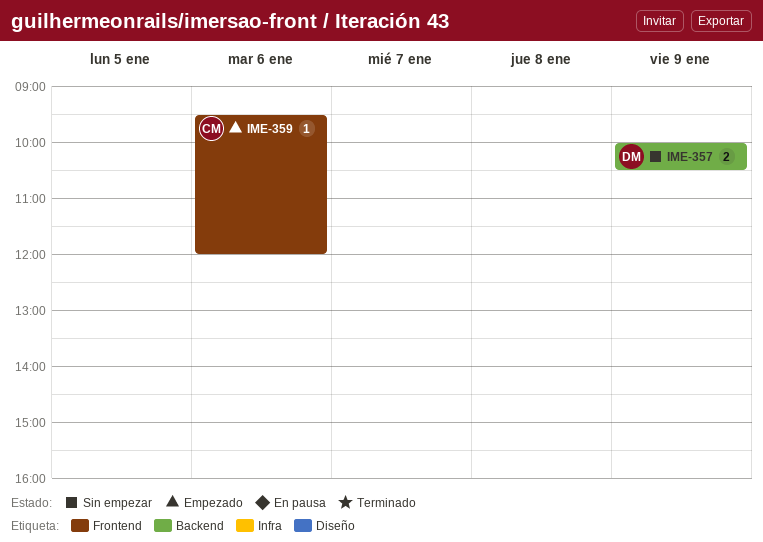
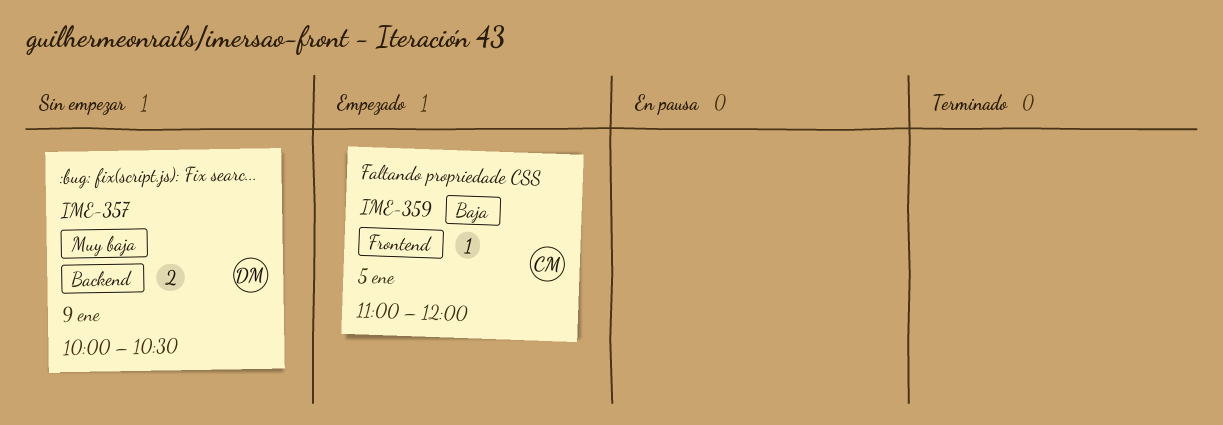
IME-359, day: Jan 6 -> Jan 5
IME-359, begins: 09:30 -> 11:00

